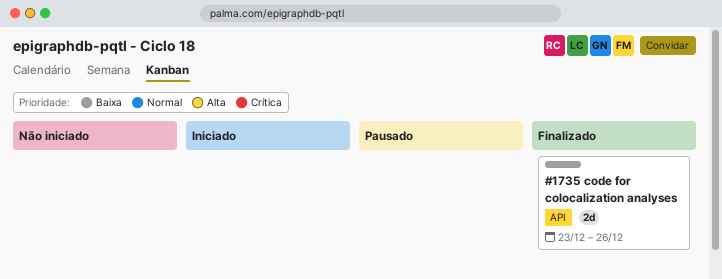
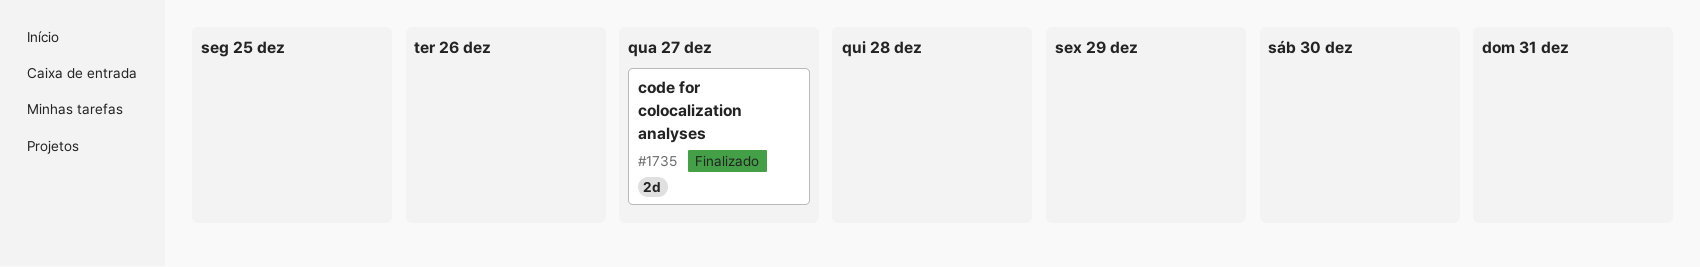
#1735, due: Dec 26 -> Dec 27

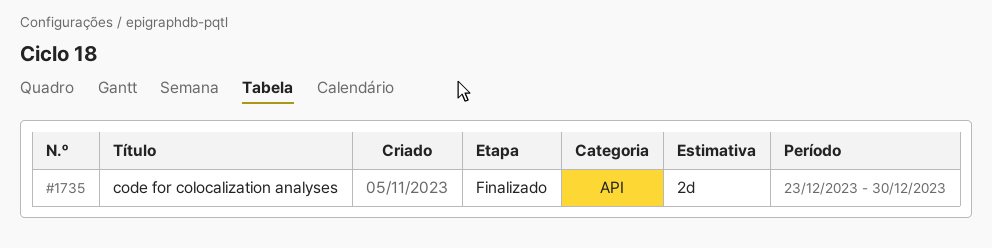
#1735, due: Dec 27 -> Dec 30

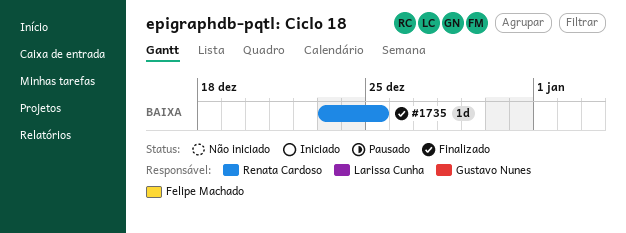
#1735, estimate: 2d -> 1d
#1735, due: Dec 30 -> Dec 25

